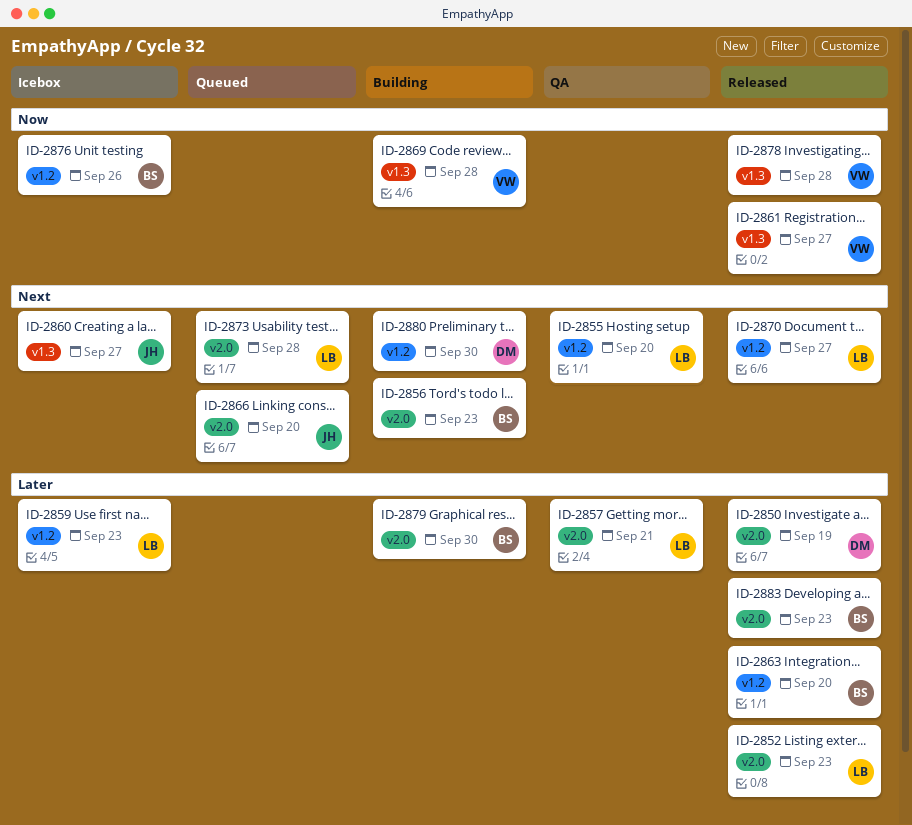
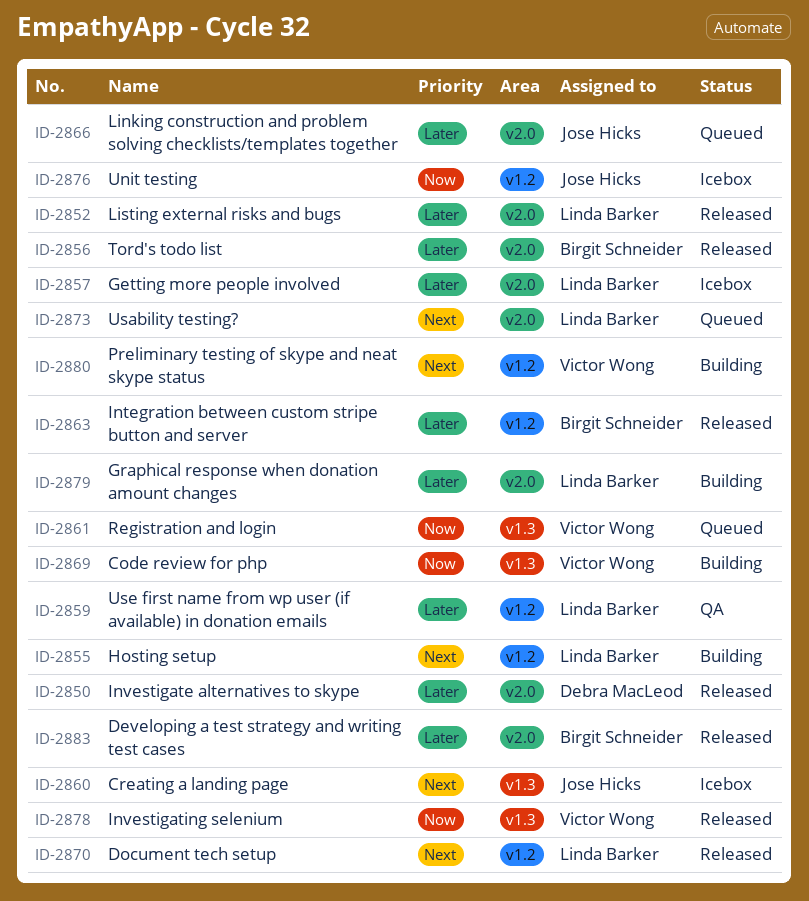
ID-2855, status: QA -> Building
ID-2856, status: Building -> Released
ID-2856, priority: Next -> Later
ID-2857, status: QA -> Icebox
ID-2859, status: Icebox -> QA
ID-2861, status: Released -> Queued
ID-2866, priority: Next -> Later
ID-2876, owner: Birgit Schneider -> Jose Hicks
ID-2879, owner: Birgit Schneider -> Linda Barker
ID-2880, owner: Debra MacLeod -> Victor Wong

